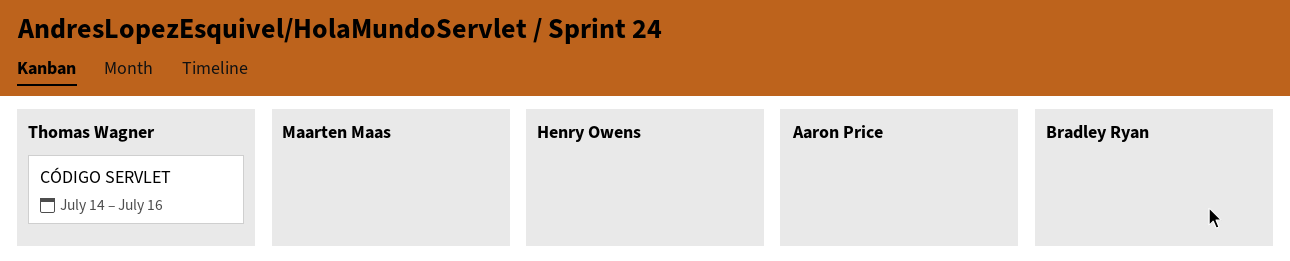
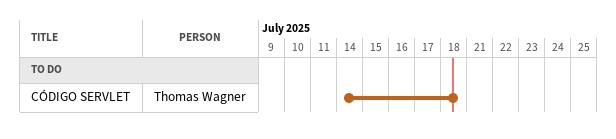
CÓDIGO SERVLET, due: Jul 16 -> Jul 18

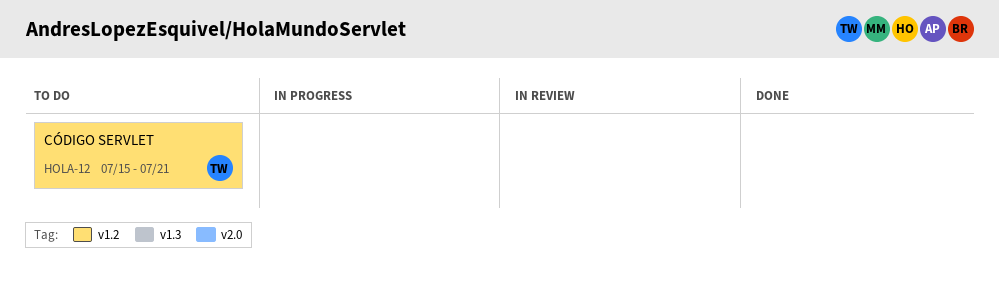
CÓDIGO SERVLET, start: Jul 14 -> Jul 15
CÓDIGO SERVLET, due: Jul 18 -> Jul 21

